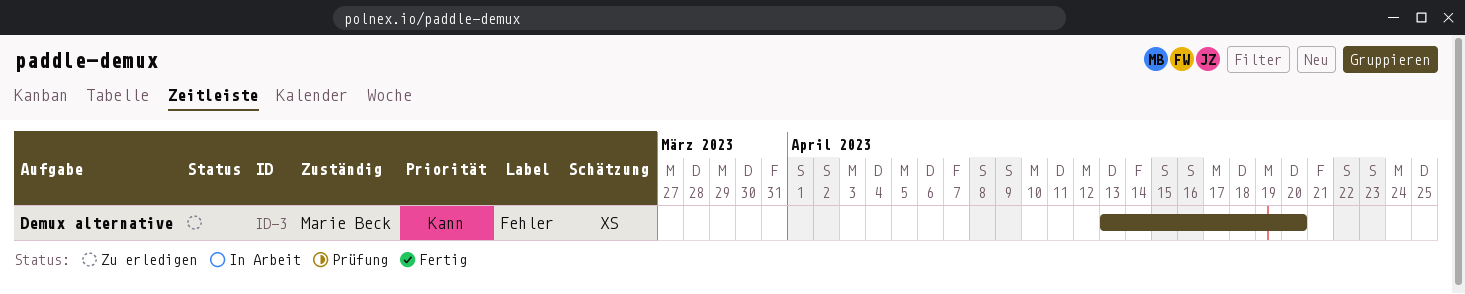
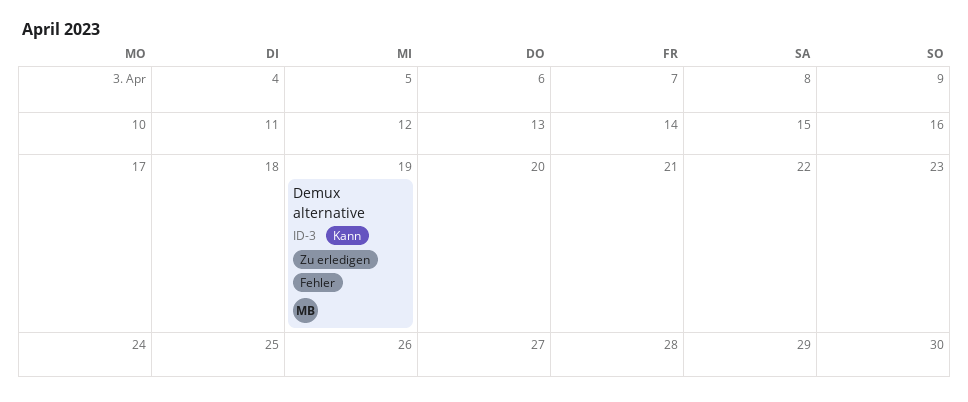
ID-3, due: Apr 20 -> Apr 19

